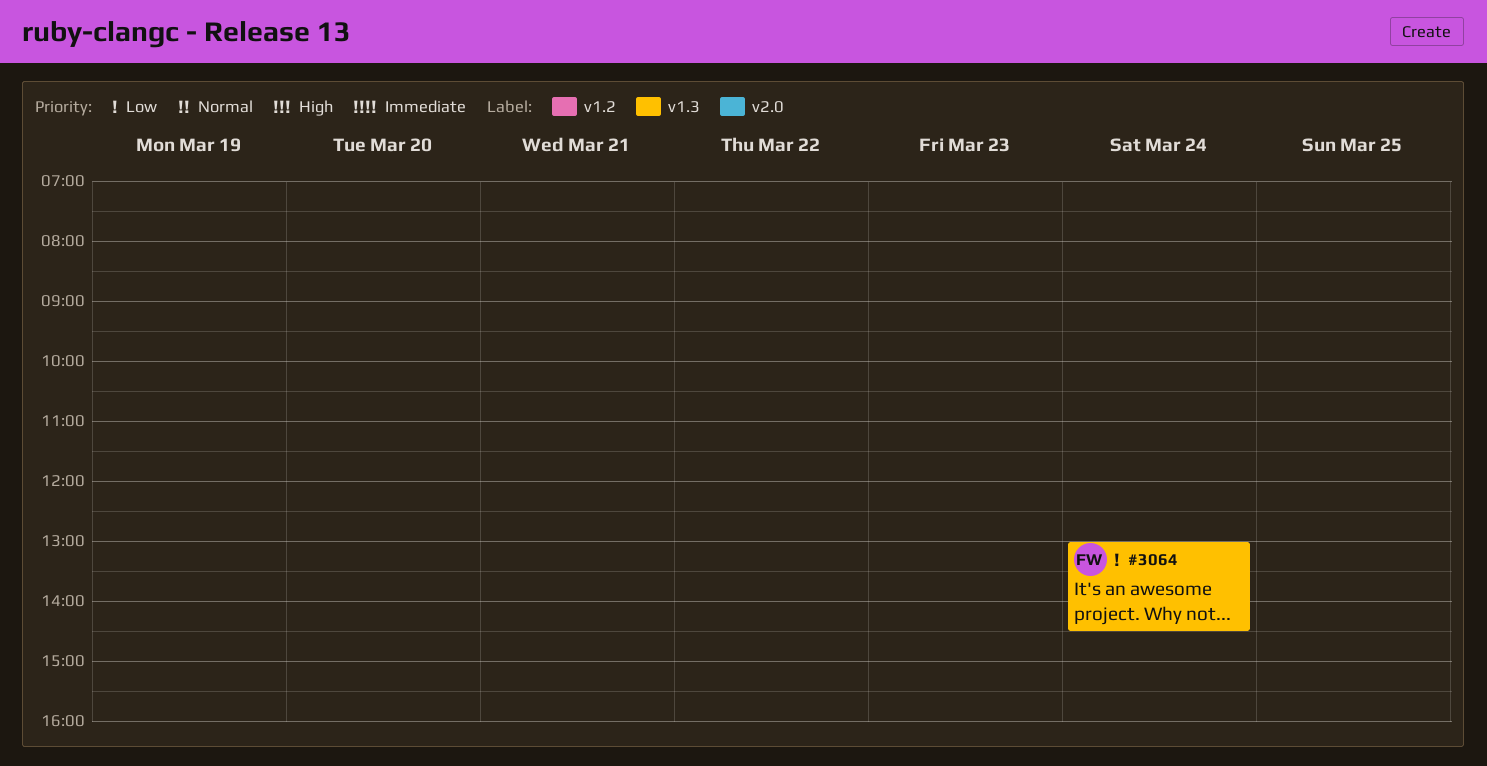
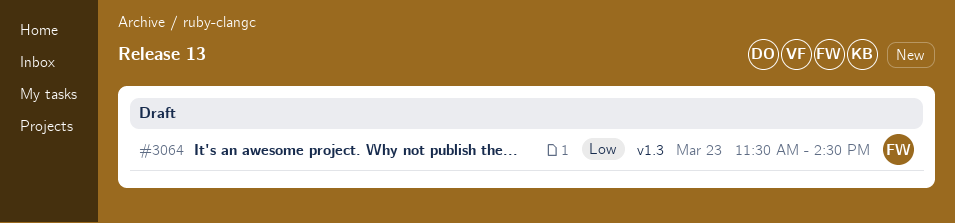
#3064, day: Mar 24 -> Mar 23
#3064, begins: 13:00 -> 11:30

